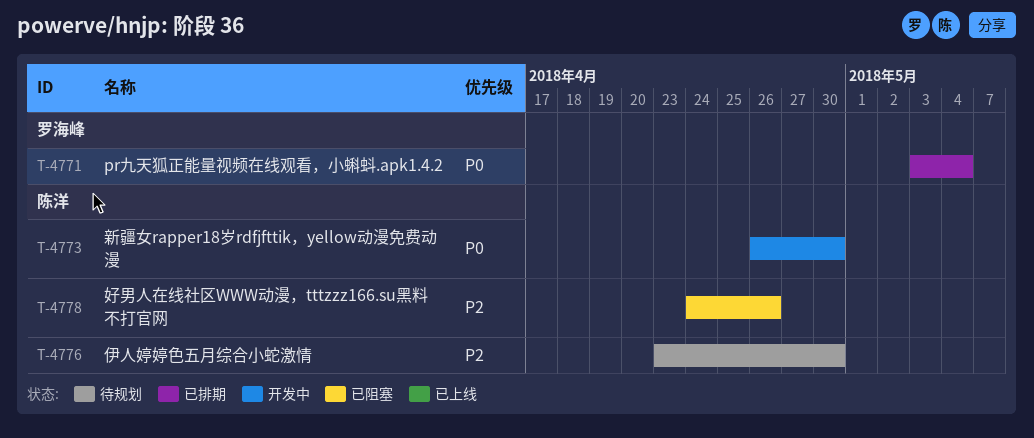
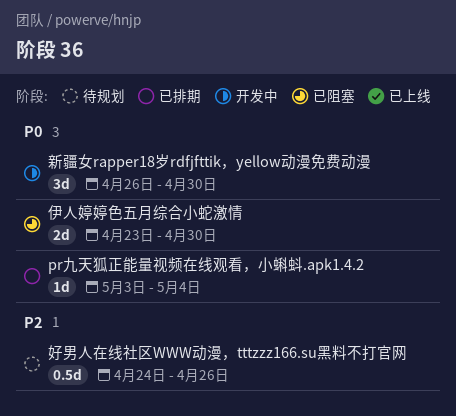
伊人婷婷色五月综合小蛇激情, status: 待规划 -> 已阻塞
伊人婷婷色五月综合小蛇激情, priority: P2 -> P0
好男人在线社区WWW动漫，tttzzz166.su黑料不打官网, status: 已阻塞 -> 待规划

